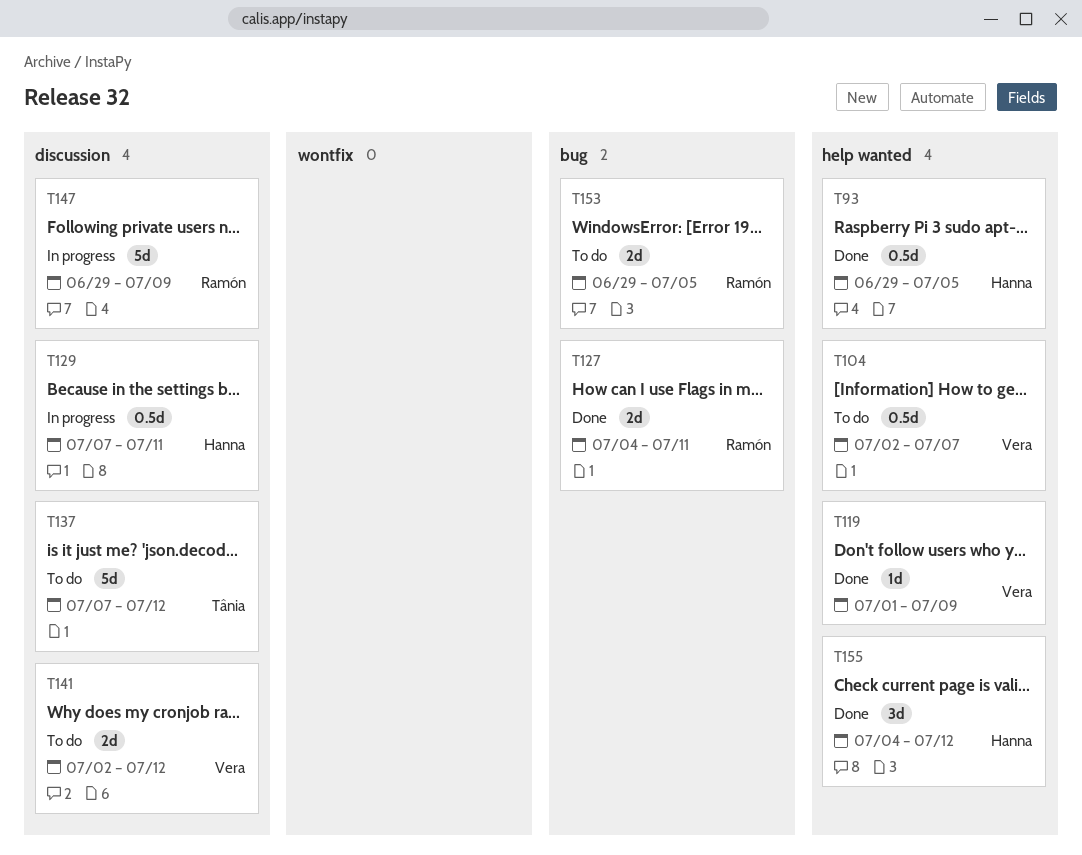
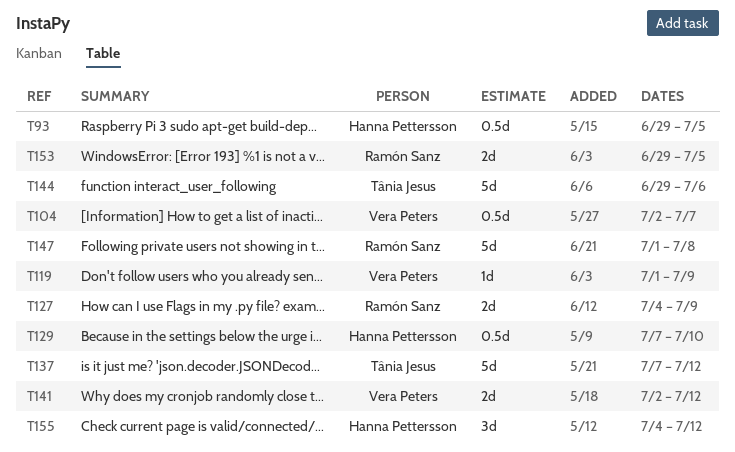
T127, due: Jul 11 -> Jul 9
T129, due: Jul 11 -> Jul 10
T144: none -> present
T147, start: Jun 29 -> Jul 1
T147, due: Jul 9 -> Jul 8

